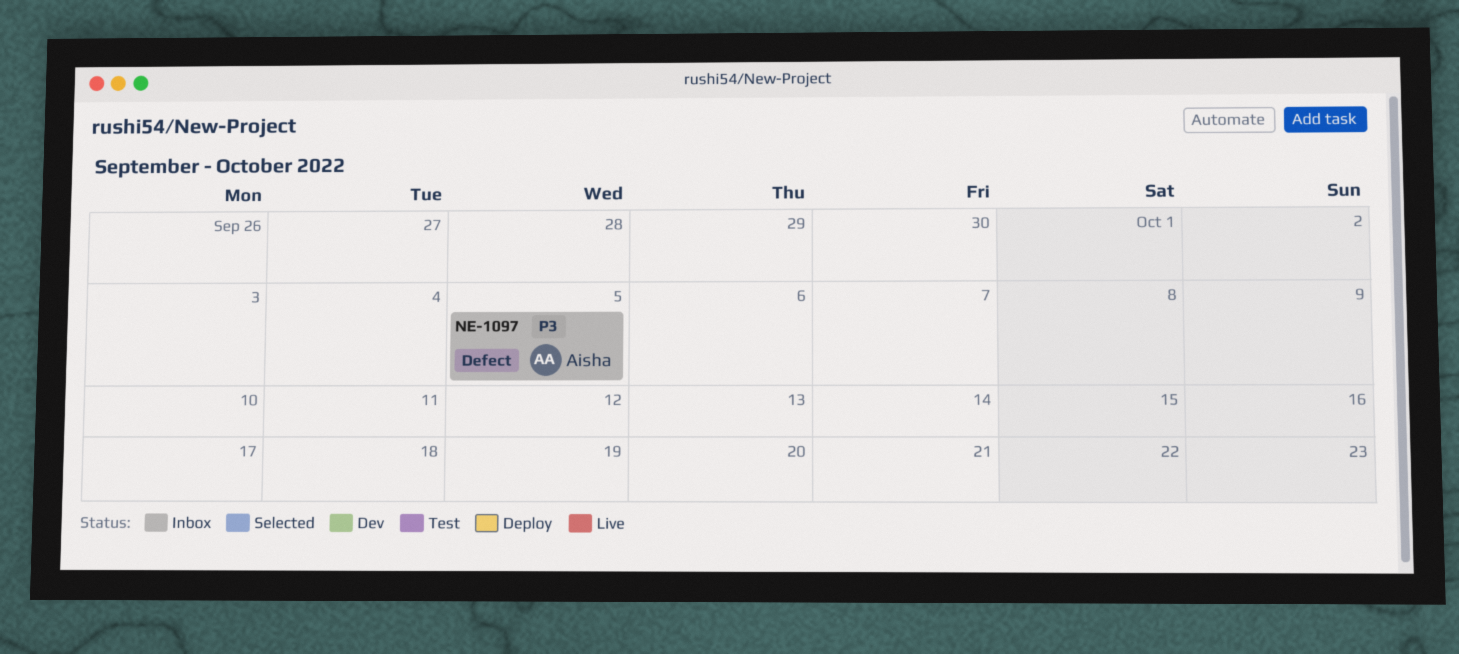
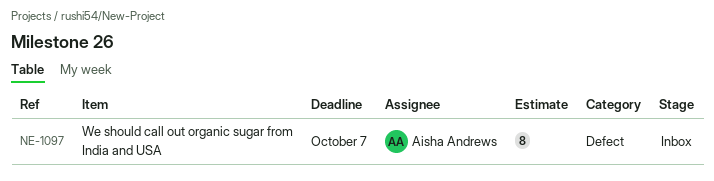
NE-1097, due: Oct 5 -> Oct 7

